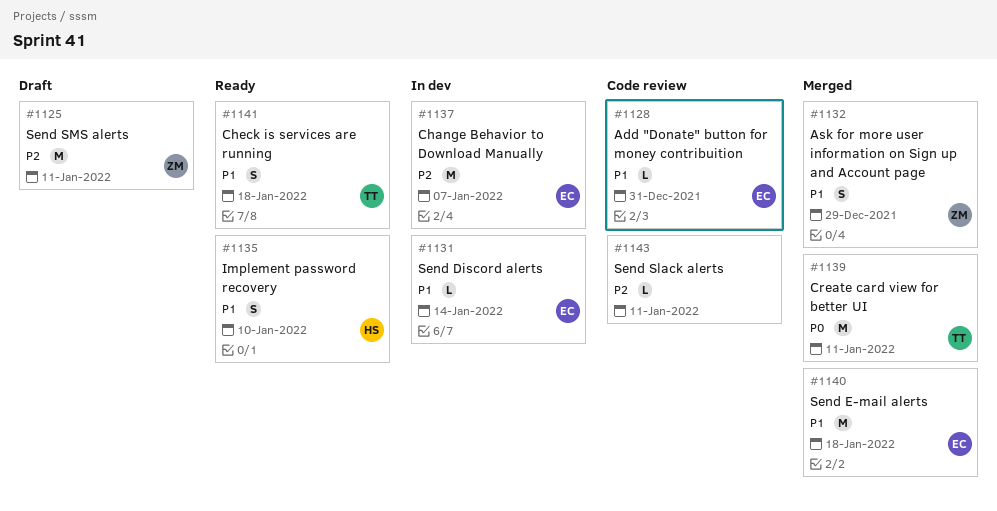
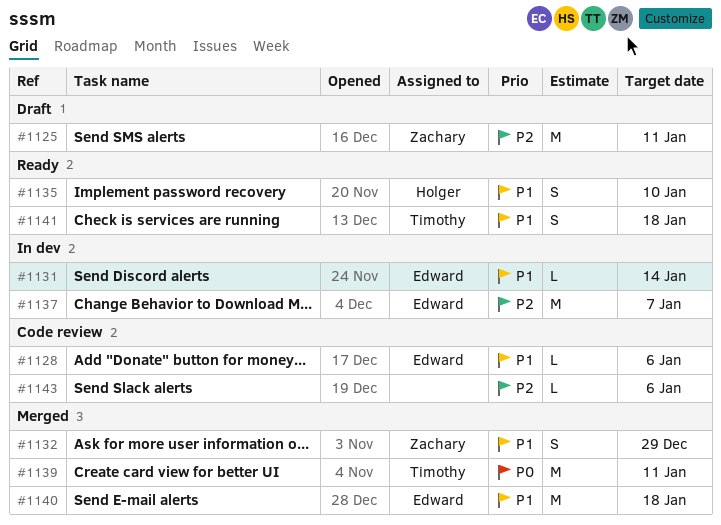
#1128, due: Dec 31 -> Jan 6
#1143, due: Jan 11 -> Jan 6

